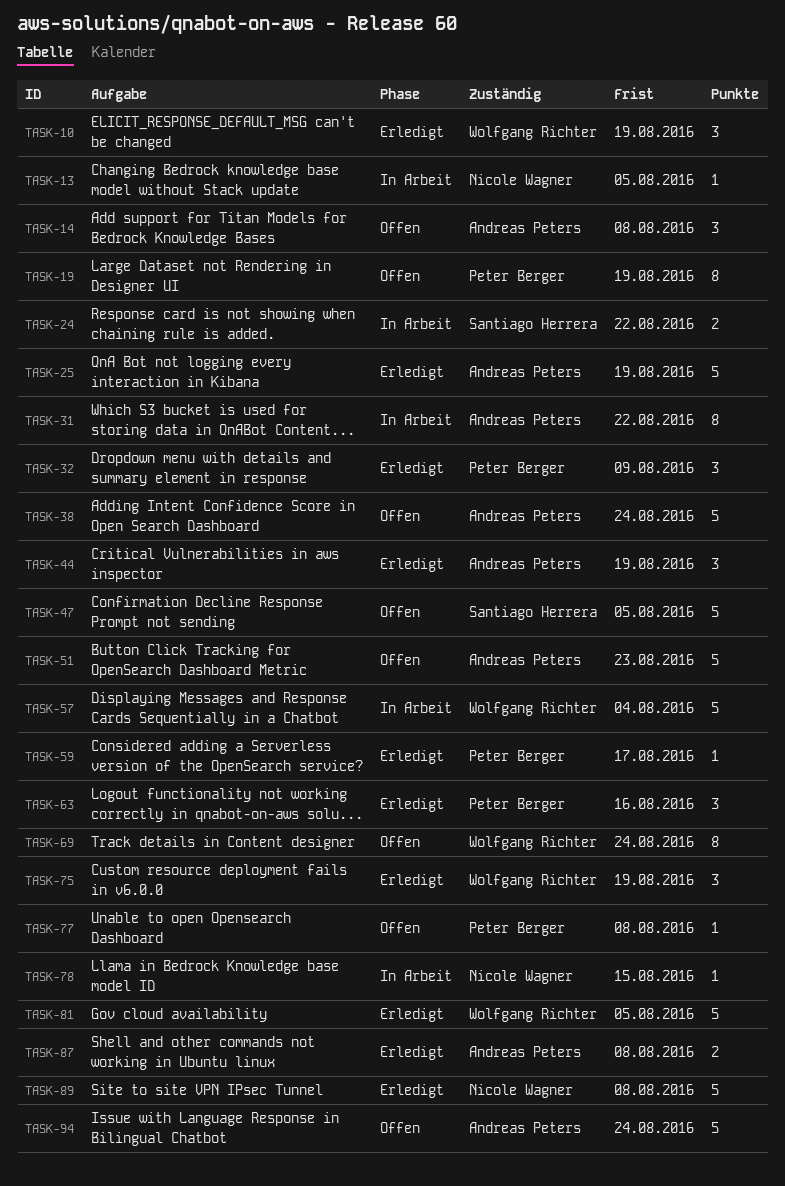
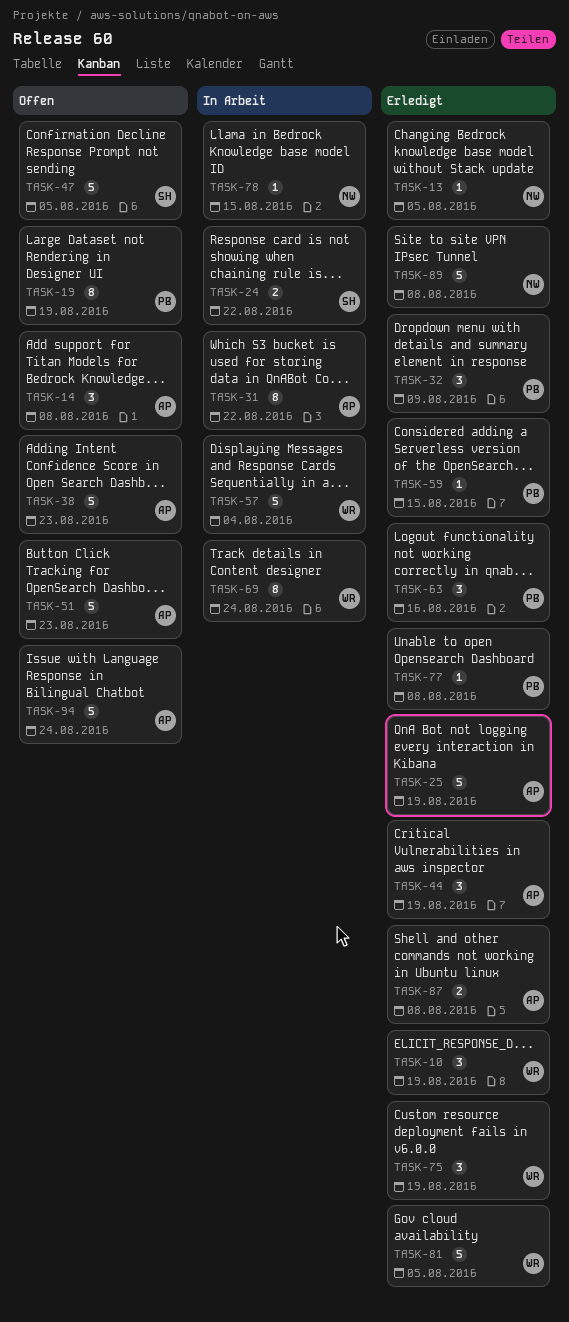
TASK-13, status: In Arbeit -> Erledigt
TASK-38, due: Aug 24 -> Aug 23
TASK-59, due: Aug 17 -> Aug 15
TASK-69, status: Offen -> In Arbeit
TASK-77, status: Offen -> Erledigt

